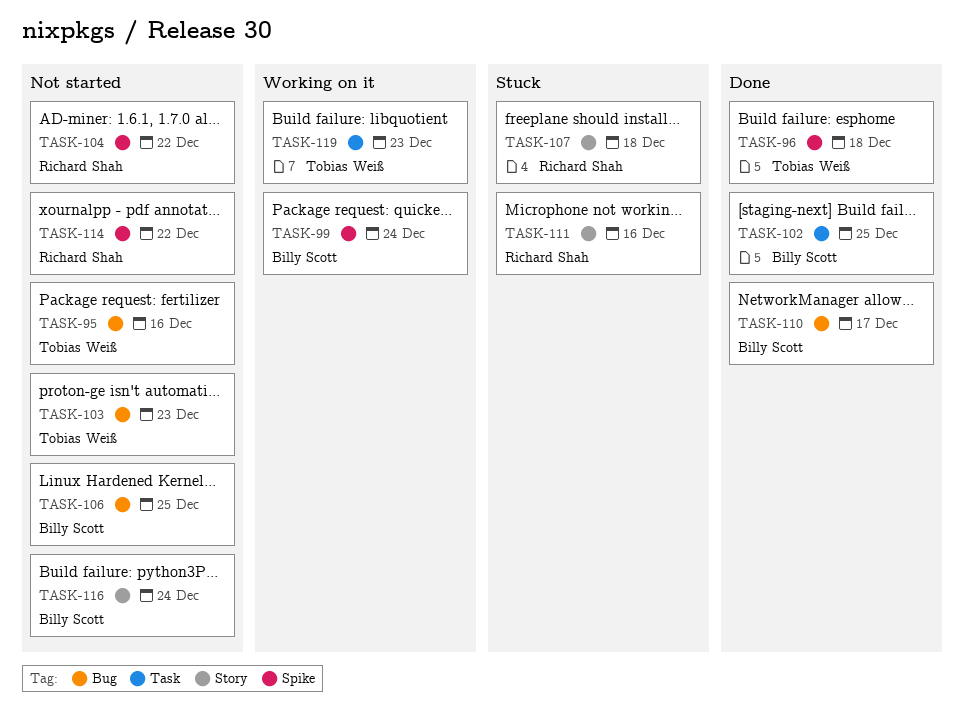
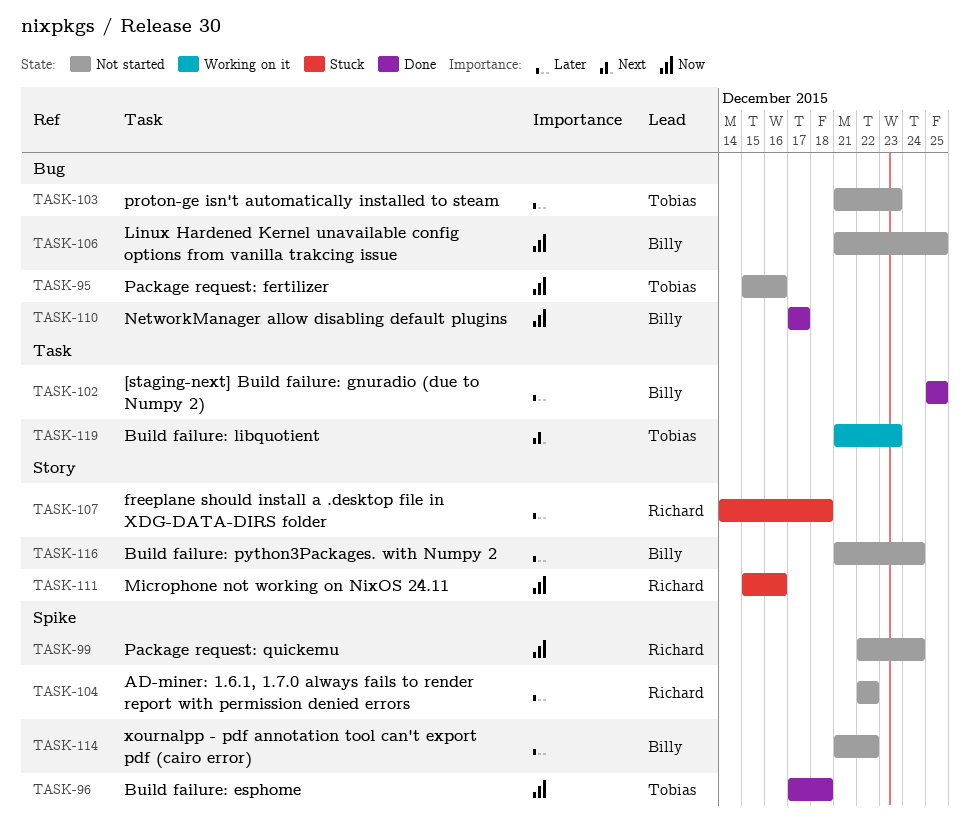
TASK-99, status: Working on it -> Not started
TASK-99, owner: Billy Scott -> Richard Shah
TASK-114, owner: Richard Shah -> Billy Scott

